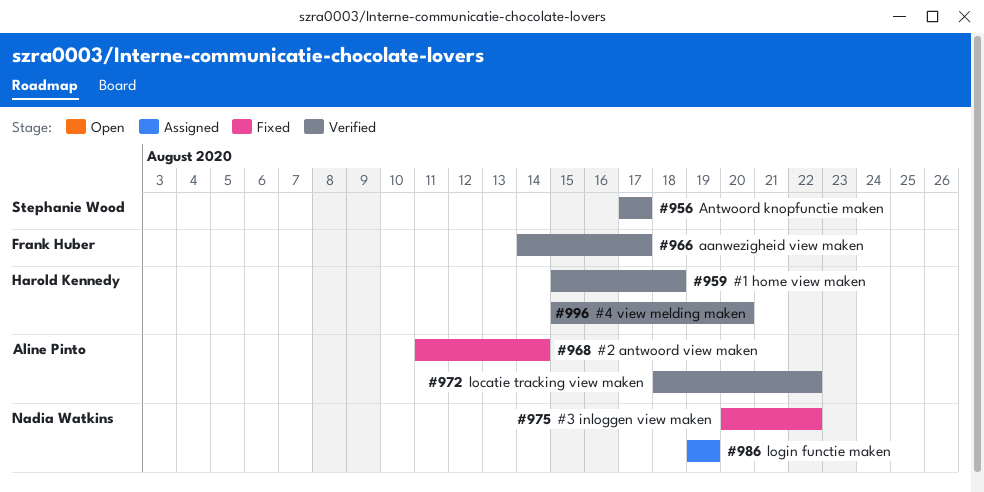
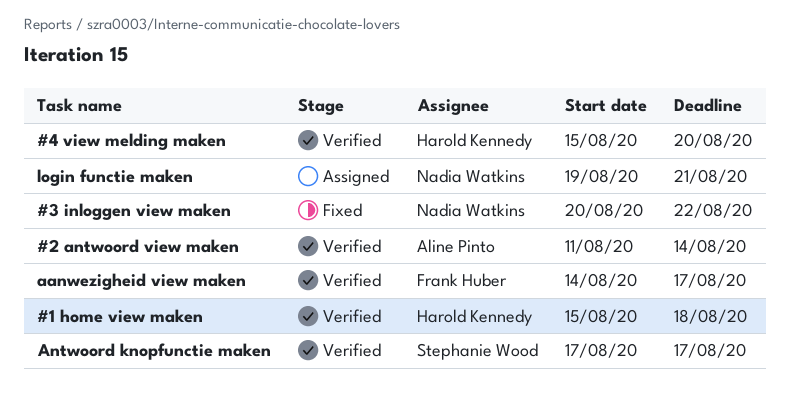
#2 antwoord view maken, status: Fixed -> Verified
locatie tracking view maken: present -> none
login functie maken, due: Aug 19 -> Aug 21

